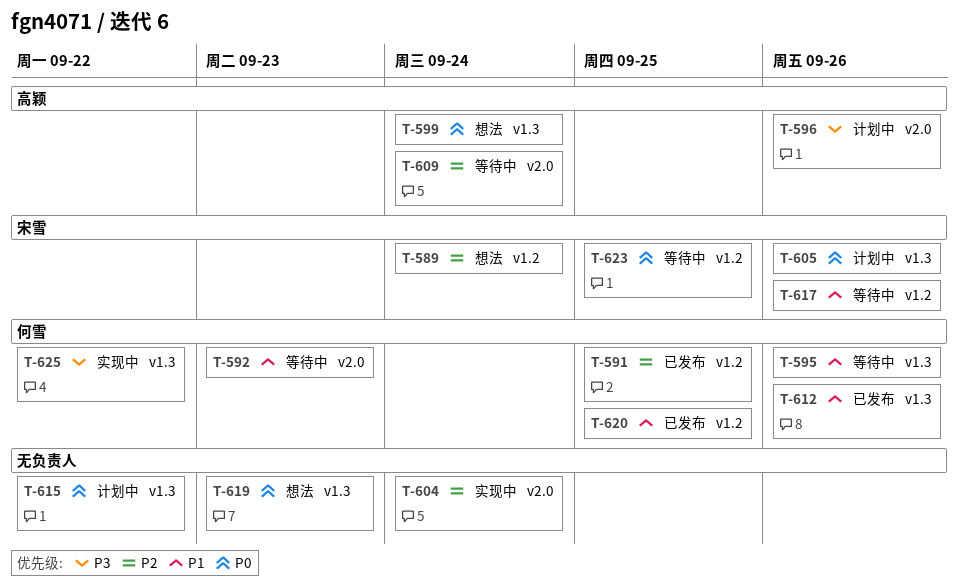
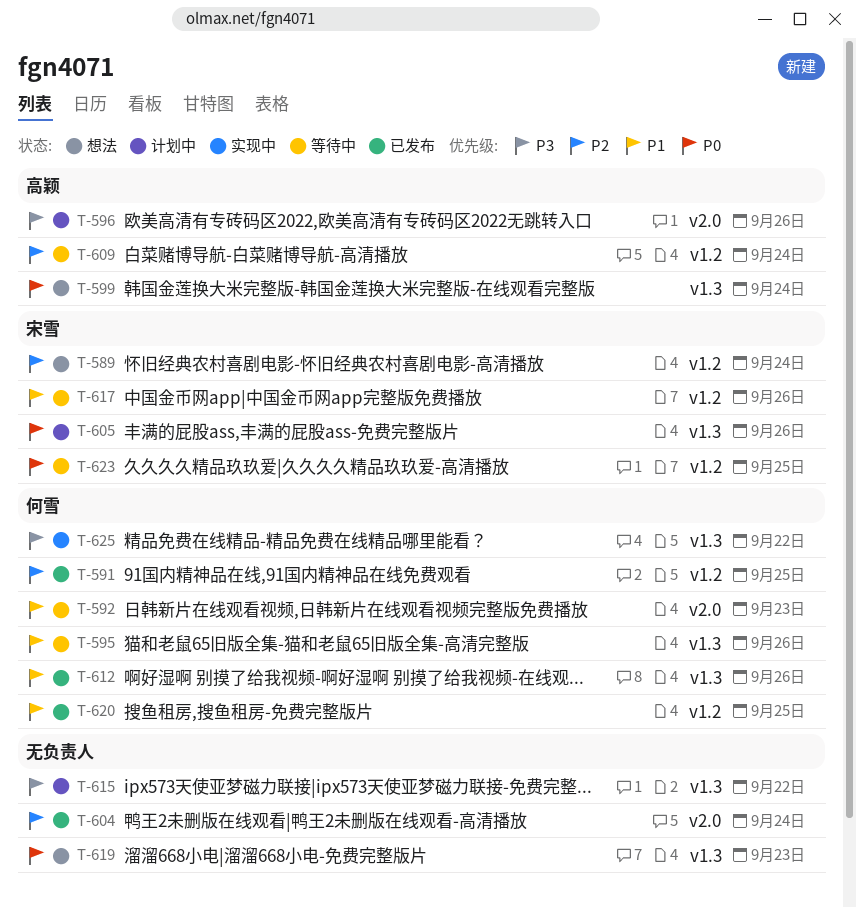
T-604, status: 实现中 -> 已发布
T-609, label: v2.0 -> v1.2
T-615, priority: P0 -> P3

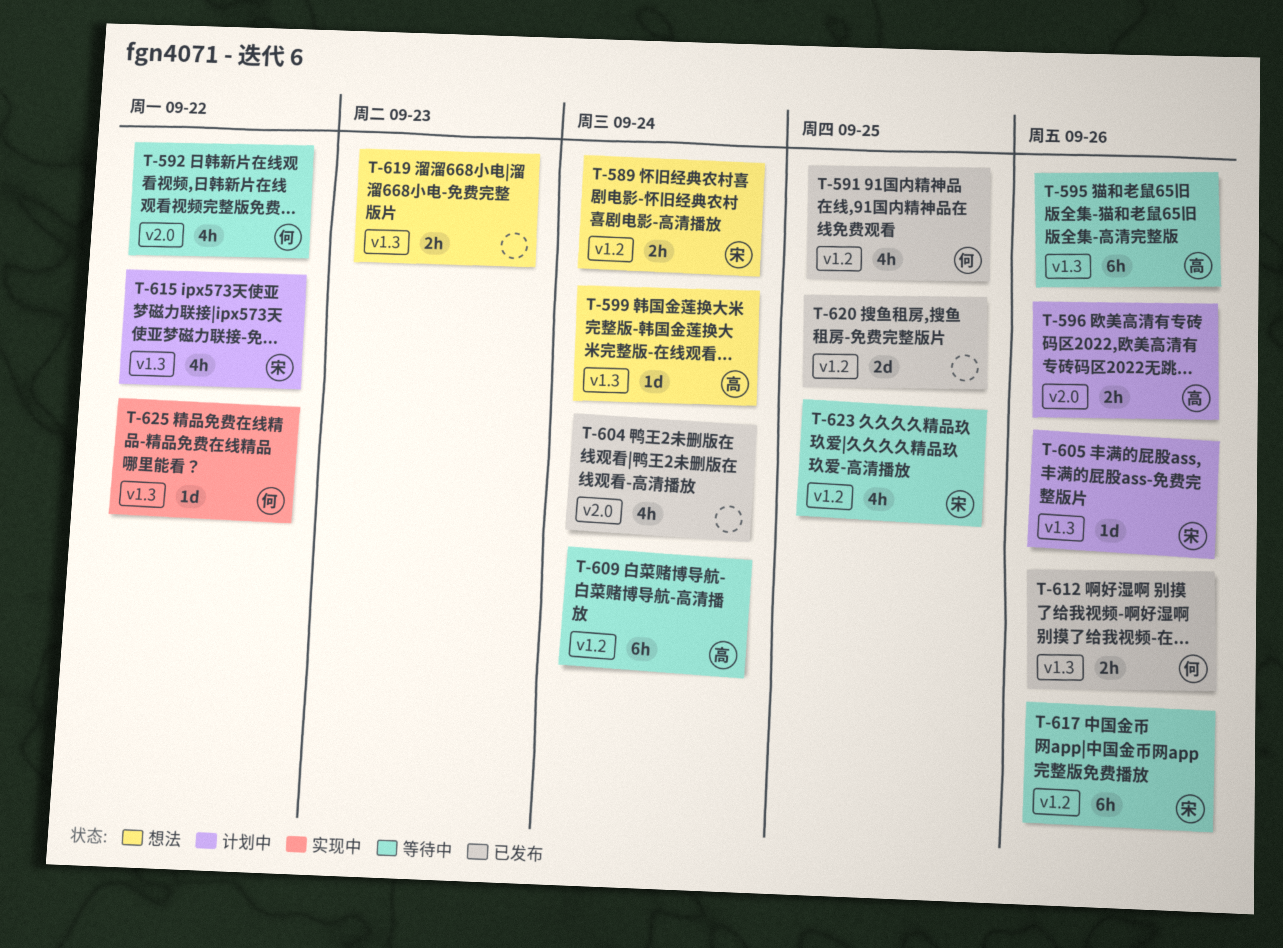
T-592, due: Sep 23 -> Sep 22
T-595, owner: 何雪 -> 高颖
T-615, owner: none -> 宋雪
T-620, owner: 何雪 -> none

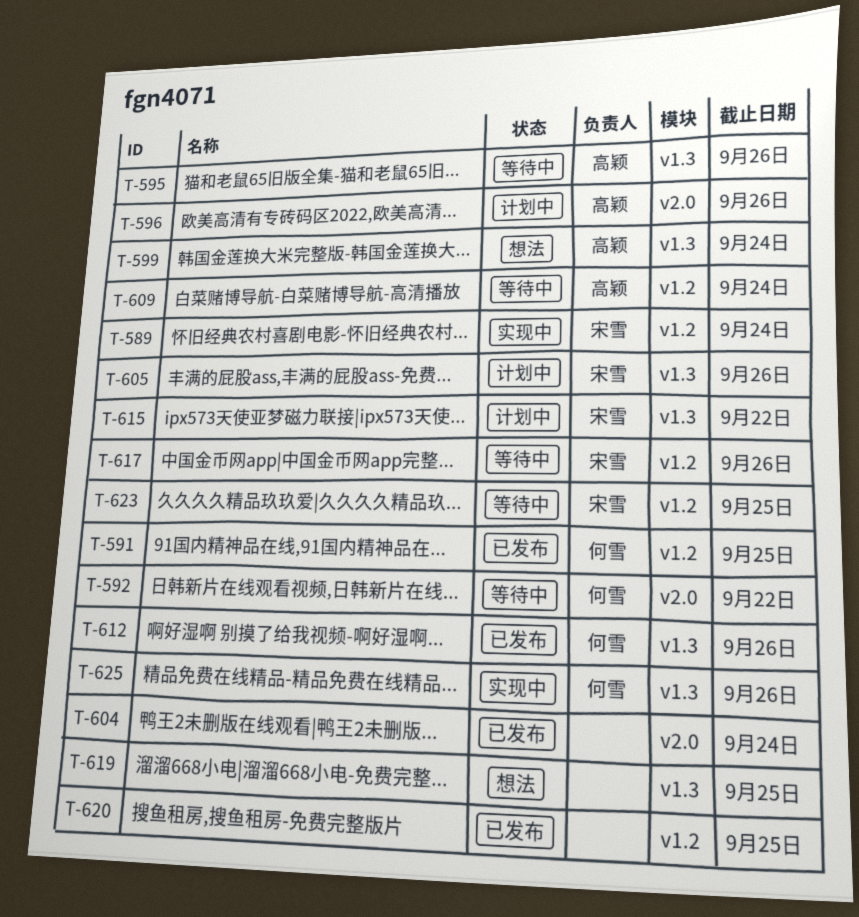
T-589, status: 想法 -> 实现中
T-619, due: Sep 23 -> Sep 25
T-625, due: Sep 22 -> Sep 26

